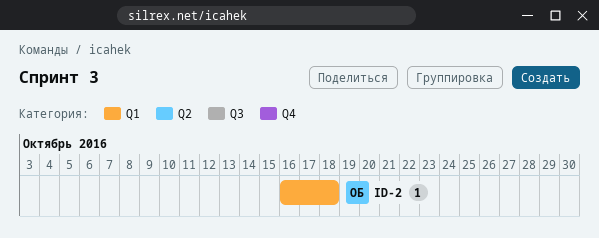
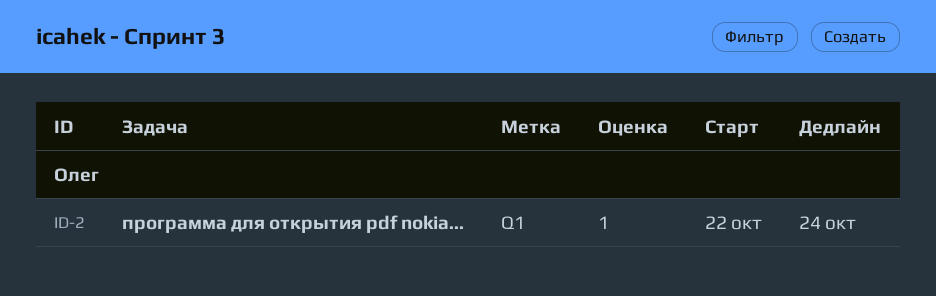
ID-2, start: Oct 16 -> Oct 22
ID-2, due: Oct 18 -> Oct 24

